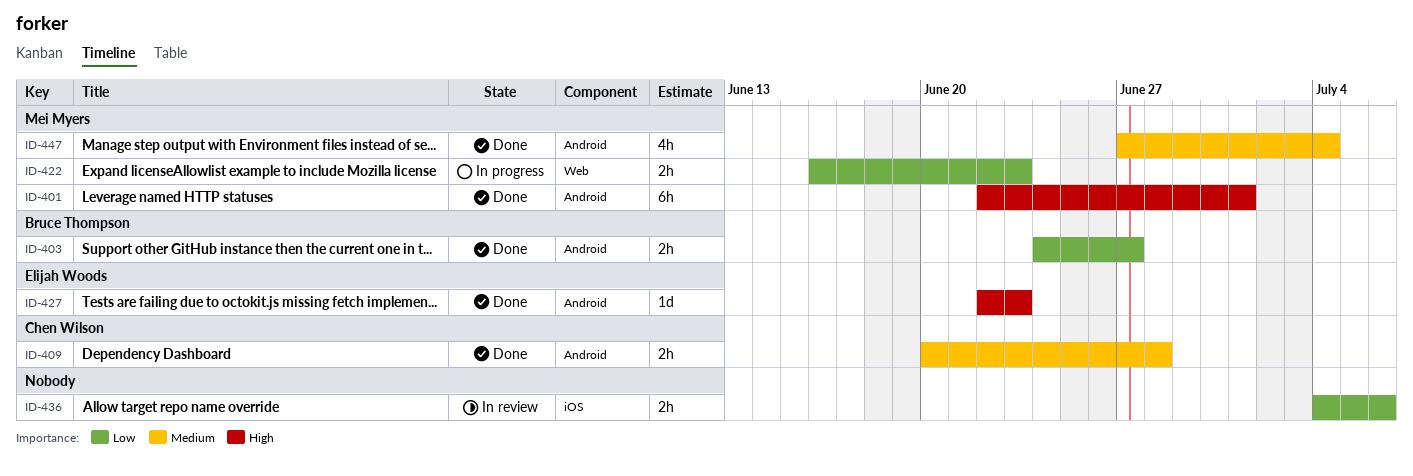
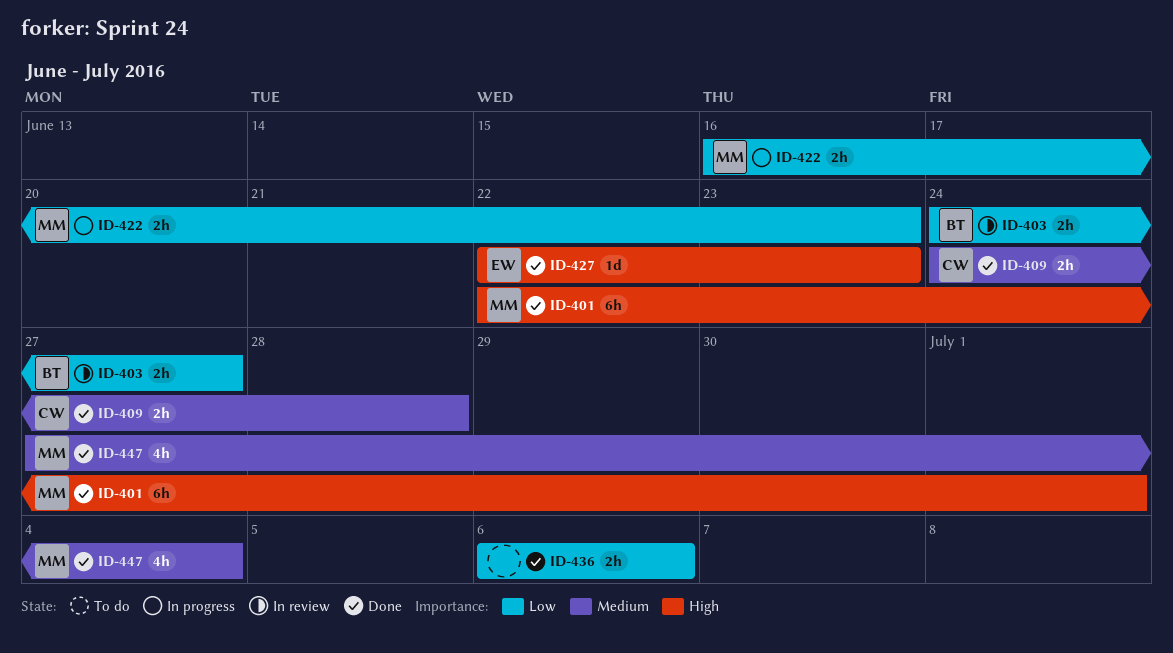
ID-403, status: Done -> In review
ID-409, start: Jun 20 -> Jun 24
ID-436, status: In review -> Done
ID-436, start: Jul 4 -> Jul 6

